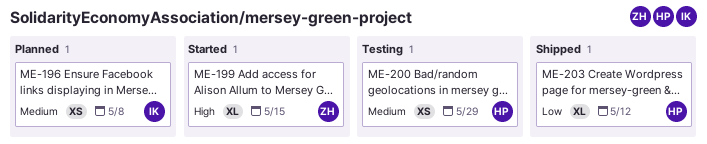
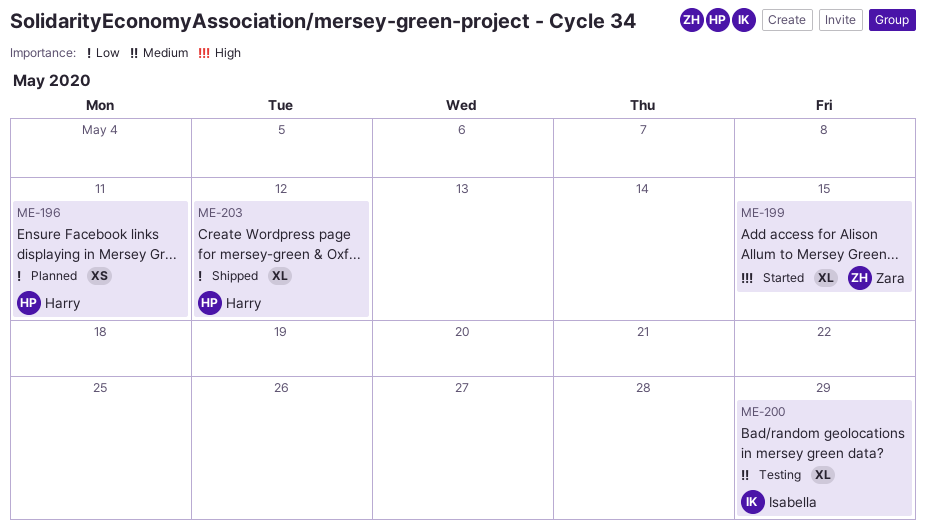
ME-196, owner: Isabella -> Harry
ME-196, priority: Medium -> Low
ME-196, due: May 8 -> May 11
ME-200, owner: Harry -> Isabella
ME-200, estimate: XS -> XL

